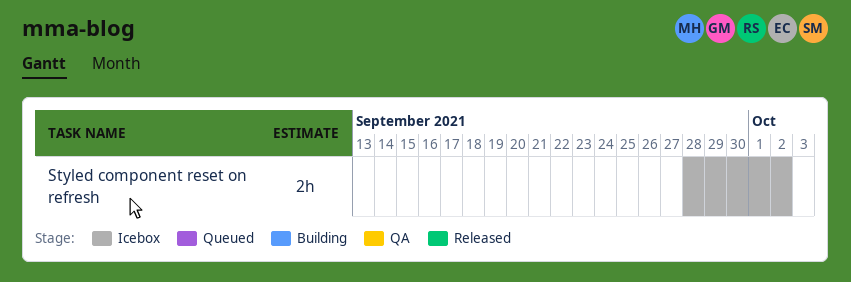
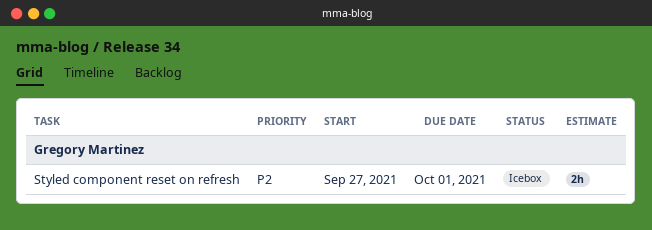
Styled component reset on refresh, start: Sep 28 -> Sep 27
Styled component reset on refresh, due: Oct 2 -> Oct 1

